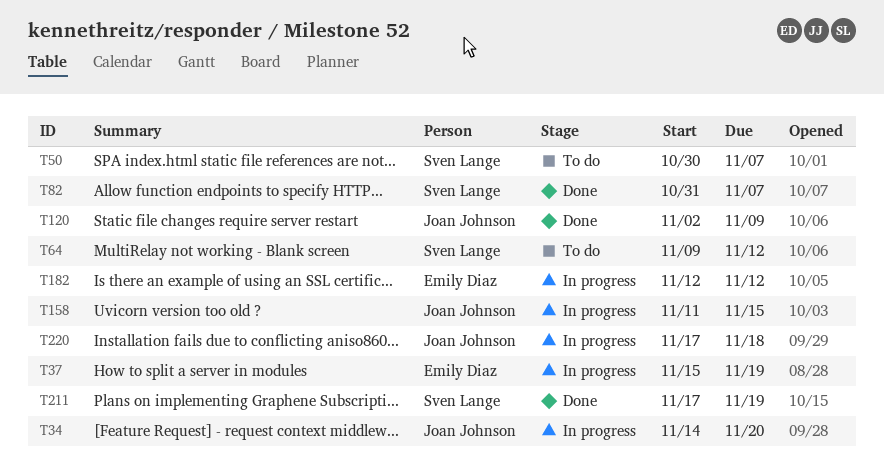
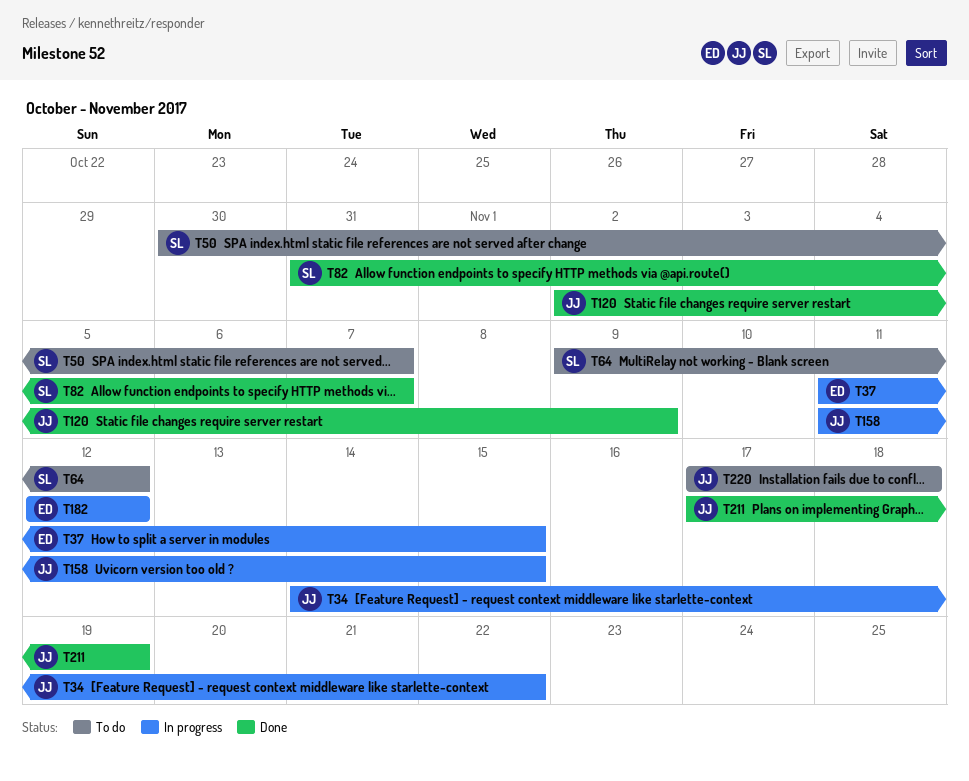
T34, due: Nov 20 -> Nov 22
T37, start: Nov 15 -> Nov 11
T37, due: Nov 19 -> Nov 15
T211, owner: Sven Lange -> Joan Johnson
T220, status: In progress -> To do

